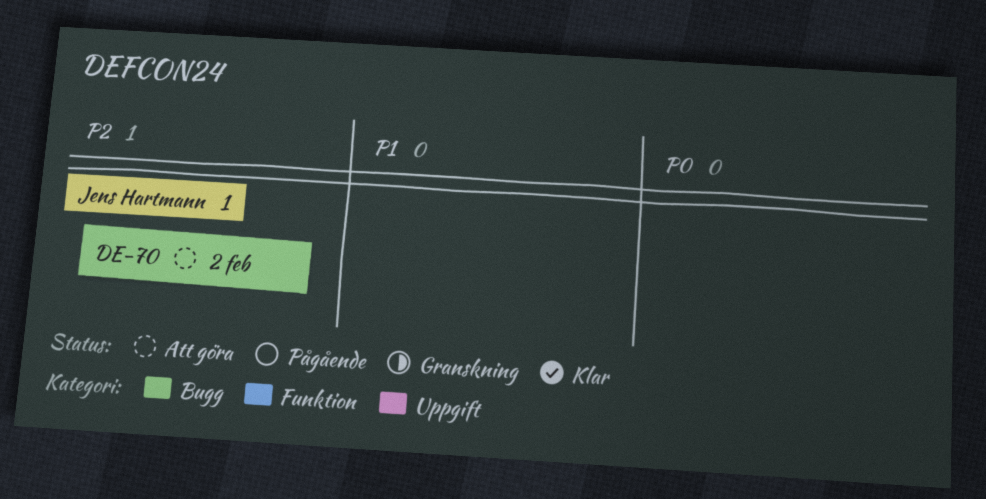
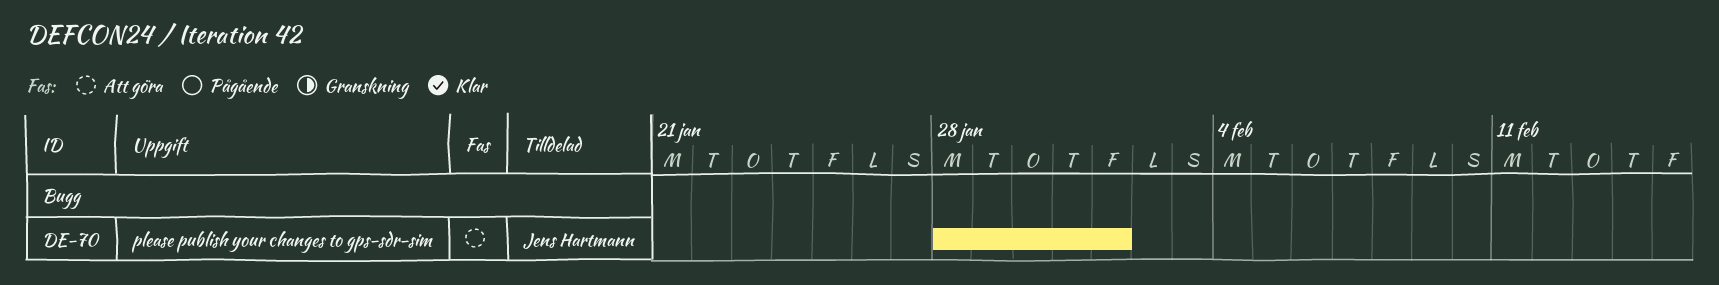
DE-70, due: Feb 2 -> Feb 1

